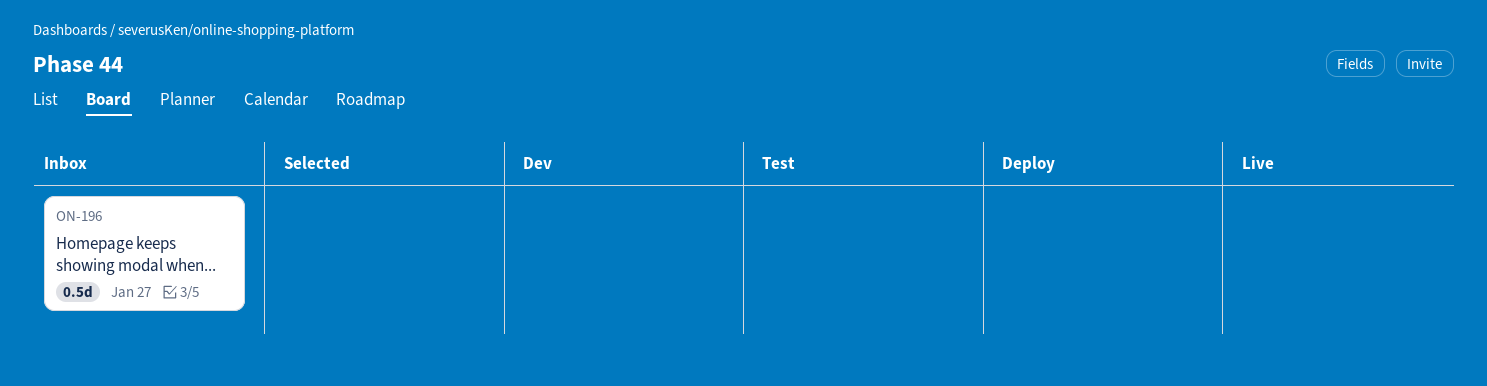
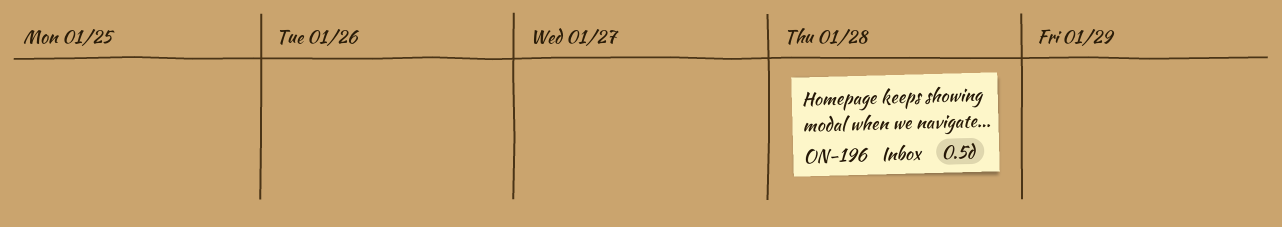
ON-196, due: Jan 27 -> Jan 28

